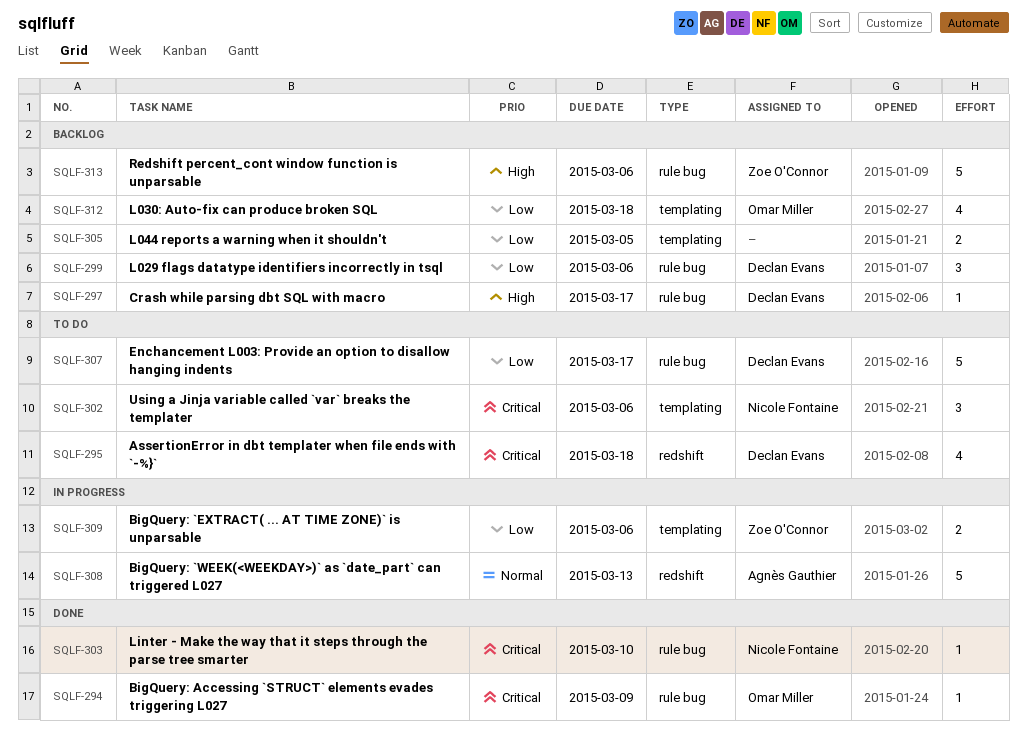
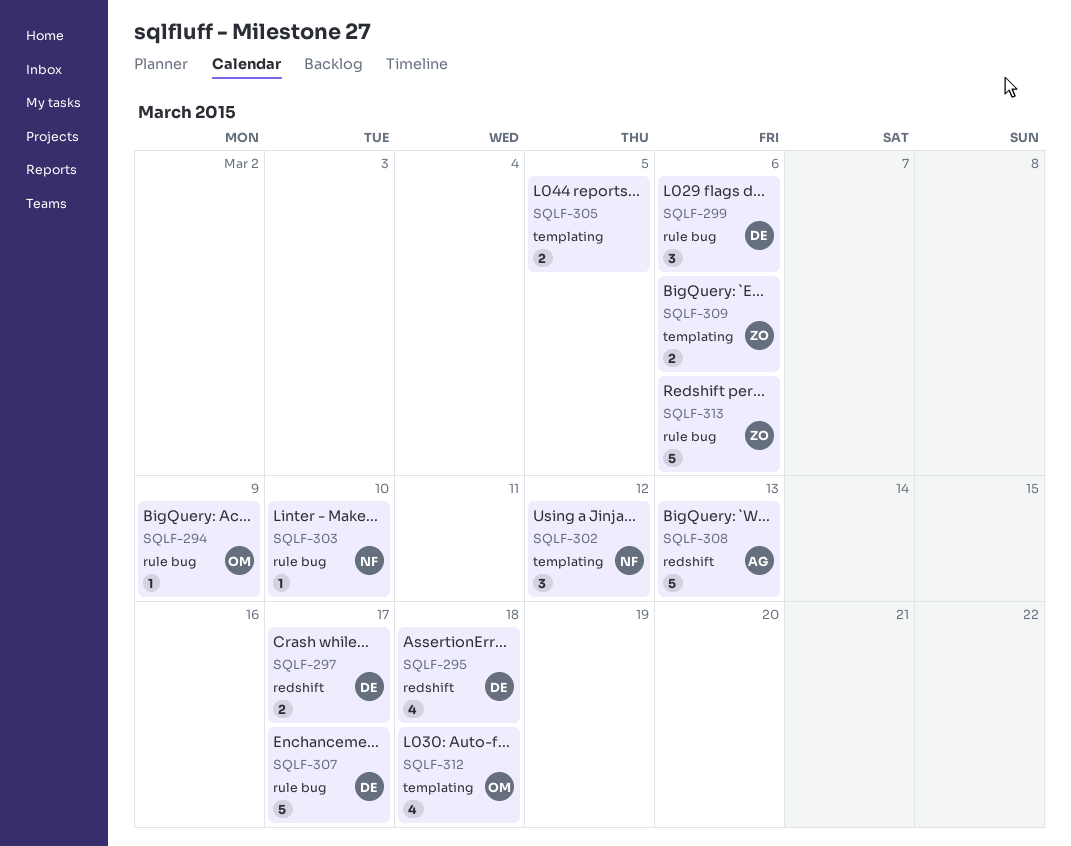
SQLF-297, label: rule bug -> redshift
SQLF-297, estimate: 1 -> 2
SQLF-302, due: Mar 6 -> Mar 12

